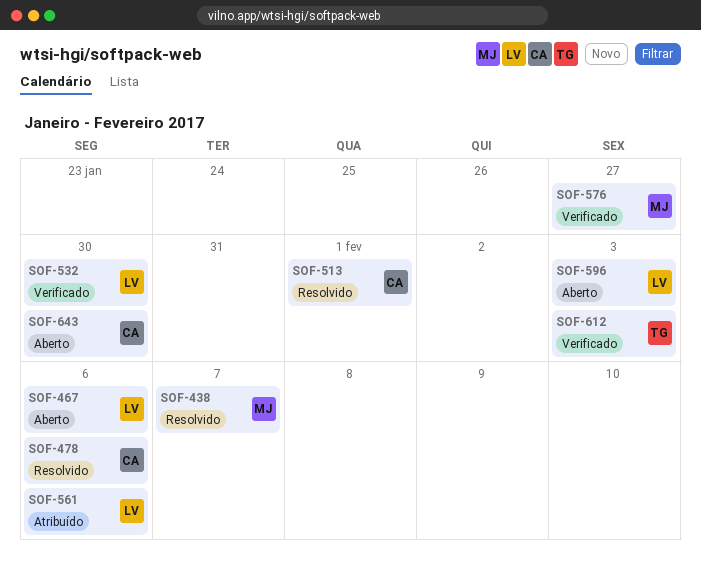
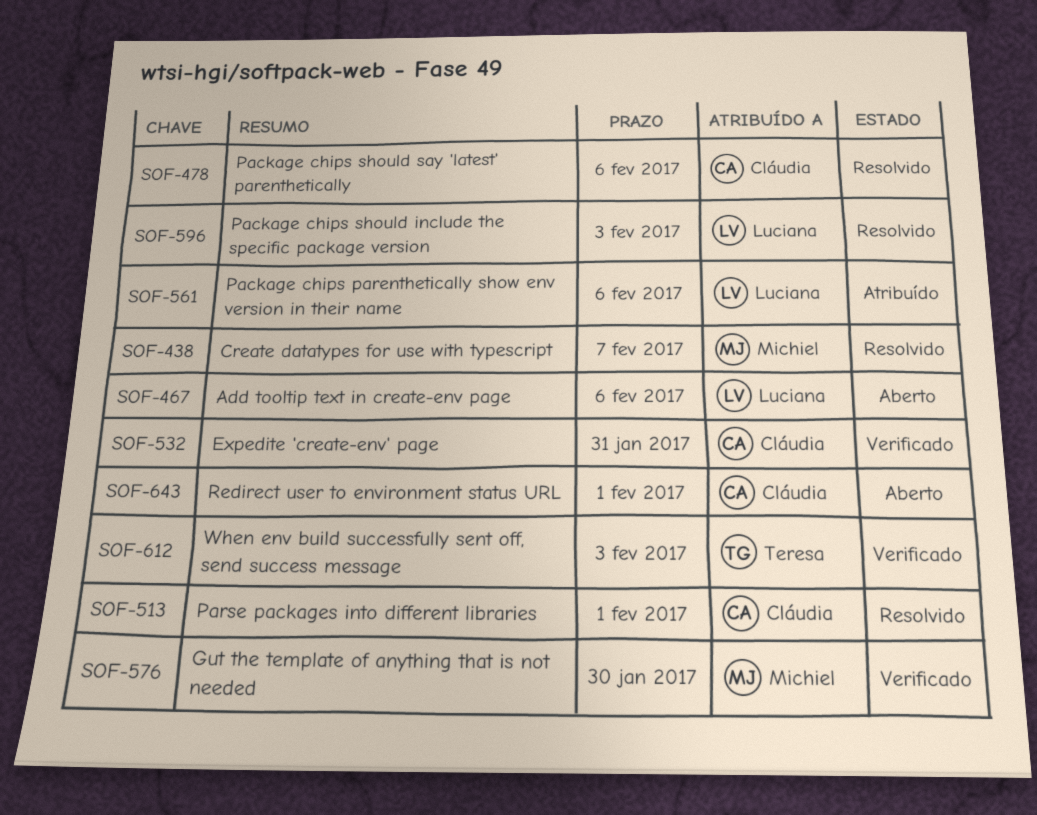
SOF-532, owner: Luciana -> Cláudia
SOF-532, due: Jan 30 -> Jan 31
SOF-576, due: Jan 27 -> Jan 30
SOF-596, status: Aberto -> Resolvido
SOF-643, due: Jan 30 -> Feb 1

